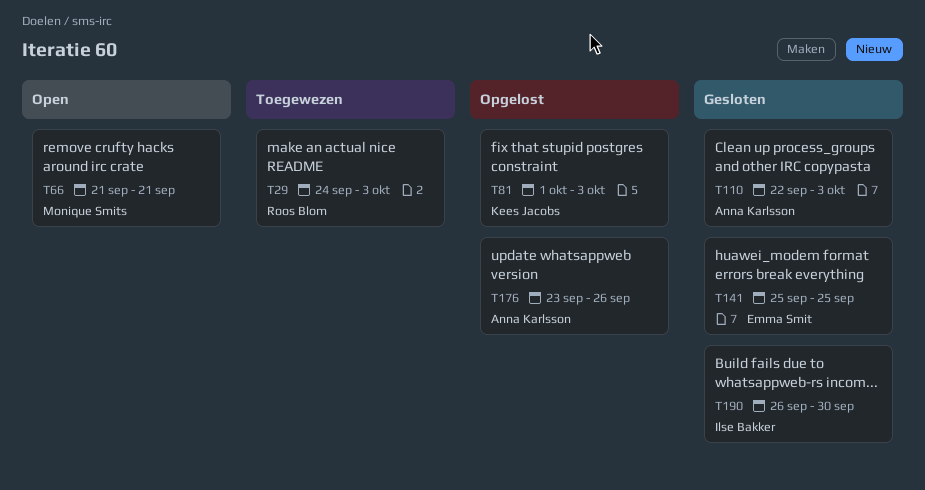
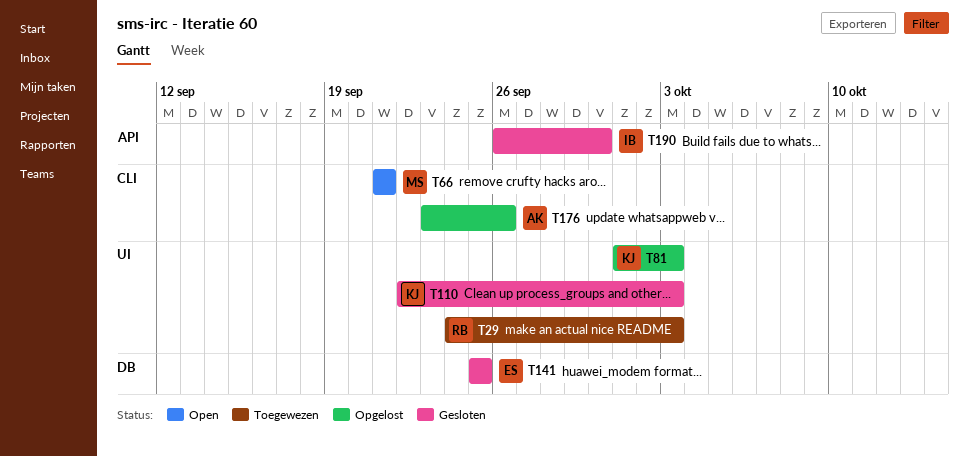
T110, owner: Anna Karlsson -> Kees Jacobs

